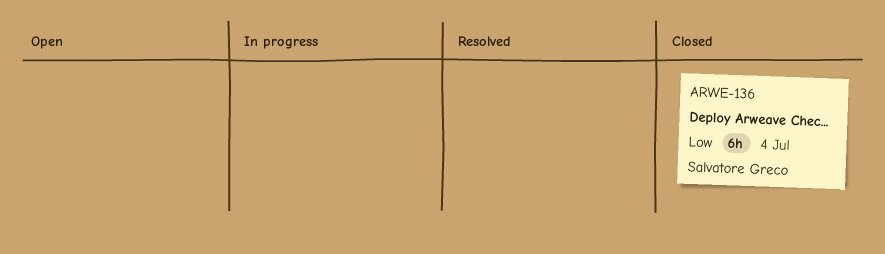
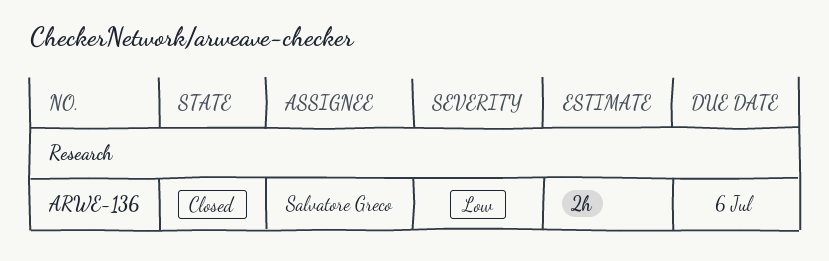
ARWE-136, estimate: 6h -> 2h
ARWE-136, due: Jul 4 -> Jul 6

